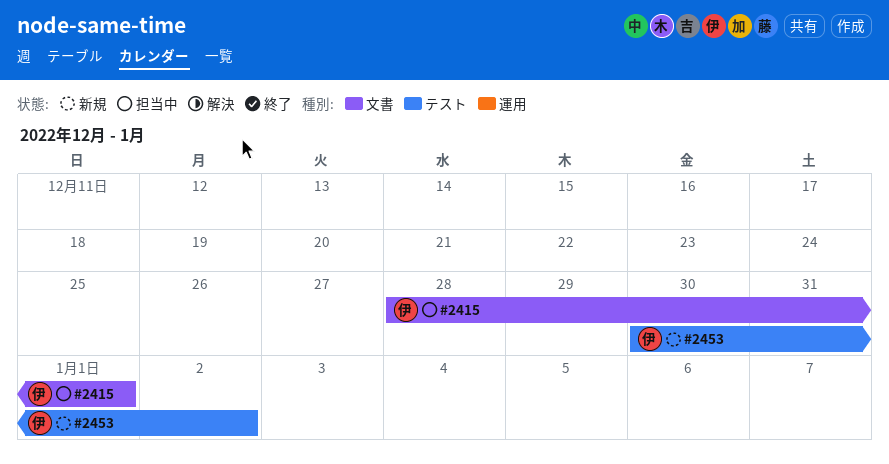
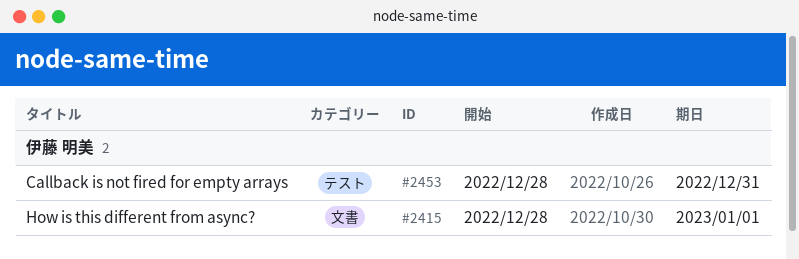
#2453, start: Dec 30 -> Dec 28
#2453, due: Jan 2 -> Dec 31

